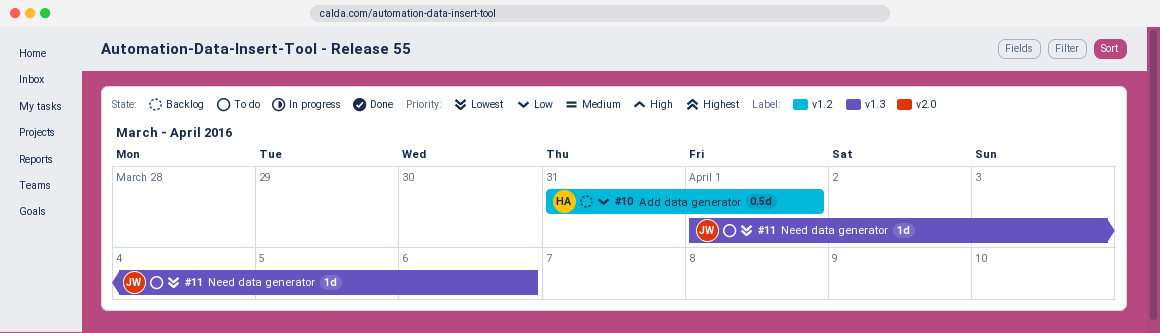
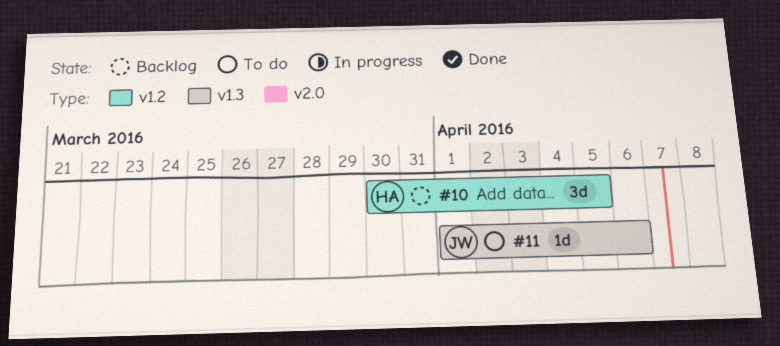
#10, estimate: 0.5d -> 3d
#10, start: Mar 31 -> Mar 30
#10, due: Apr 1 -> Apr 5

